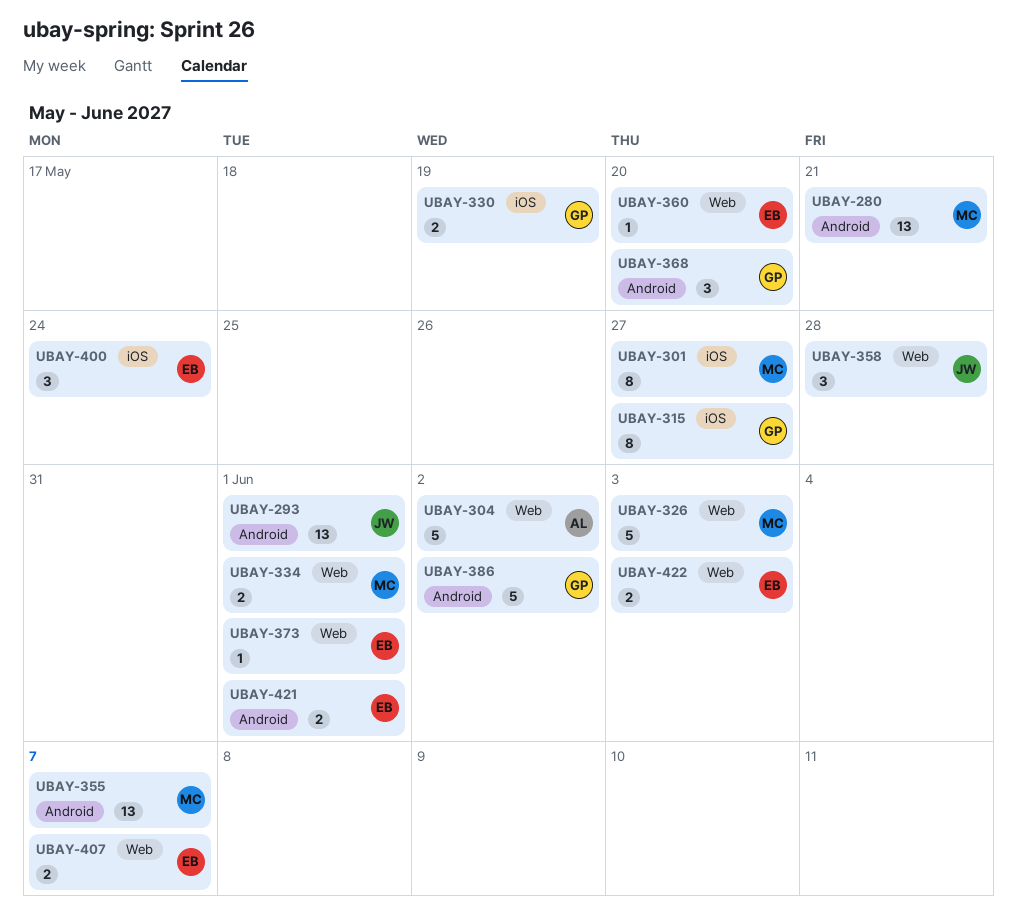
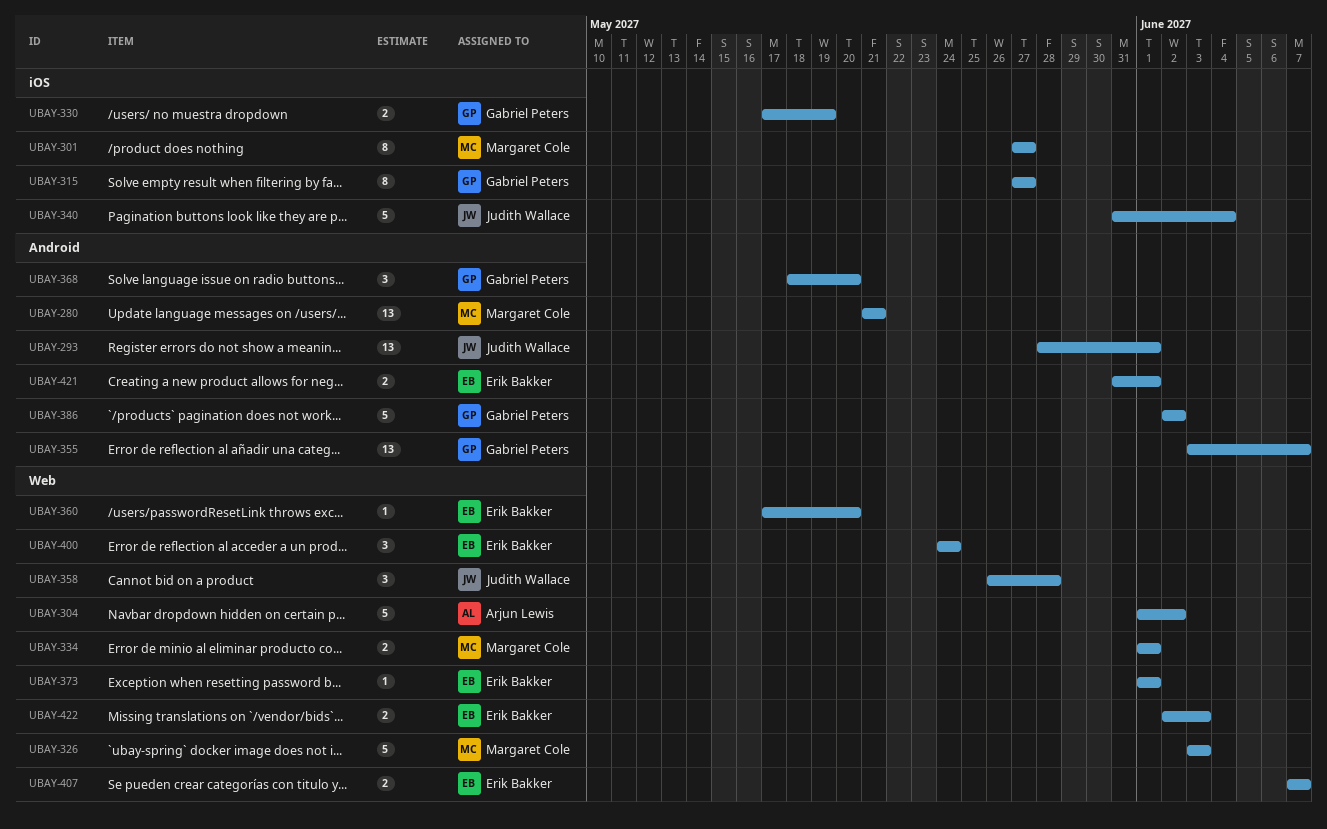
UBAY-340: none -> present
UBAY-355, owner: Margaret Cole -> Gabriel Peters
UBAY-400, label: iOS -> Web

